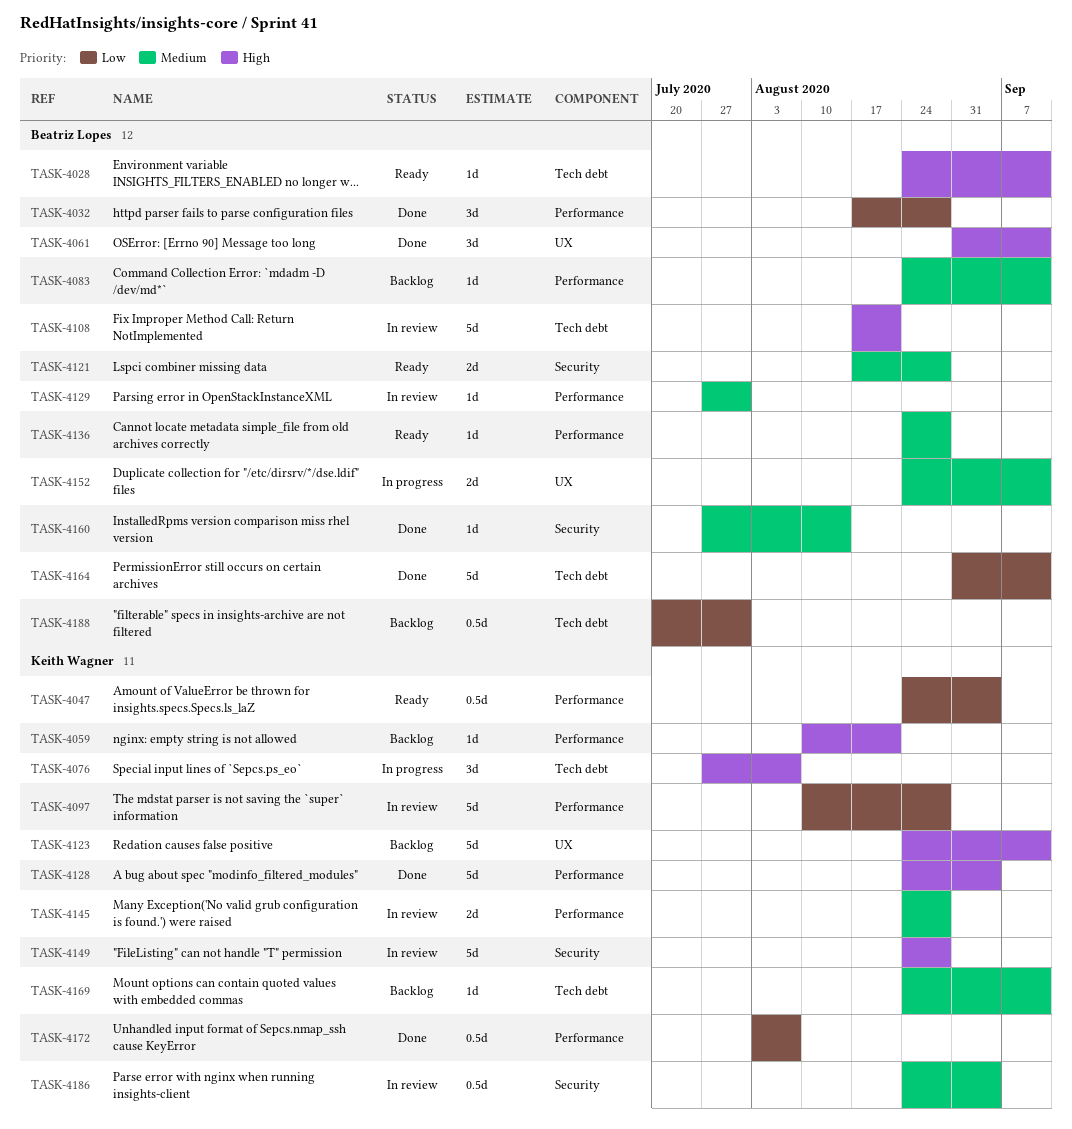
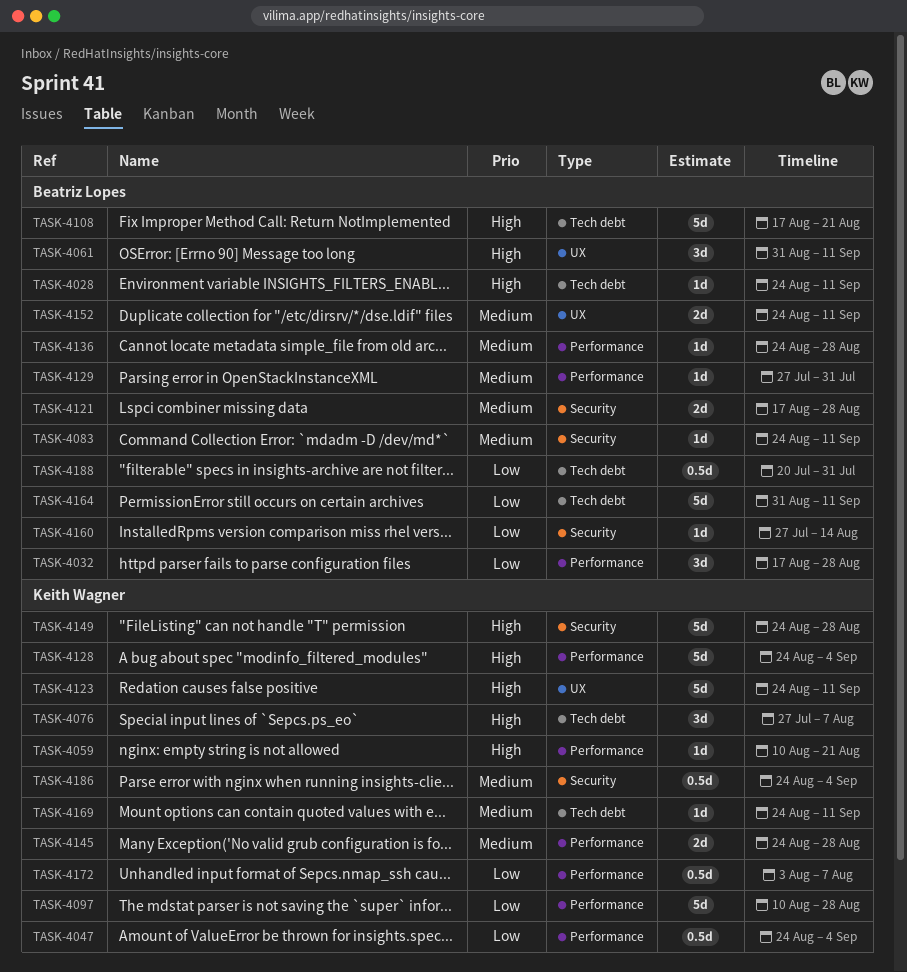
TASK-4083, label: Performance -> Security
TASK-4160, priority: Medium -> Low

